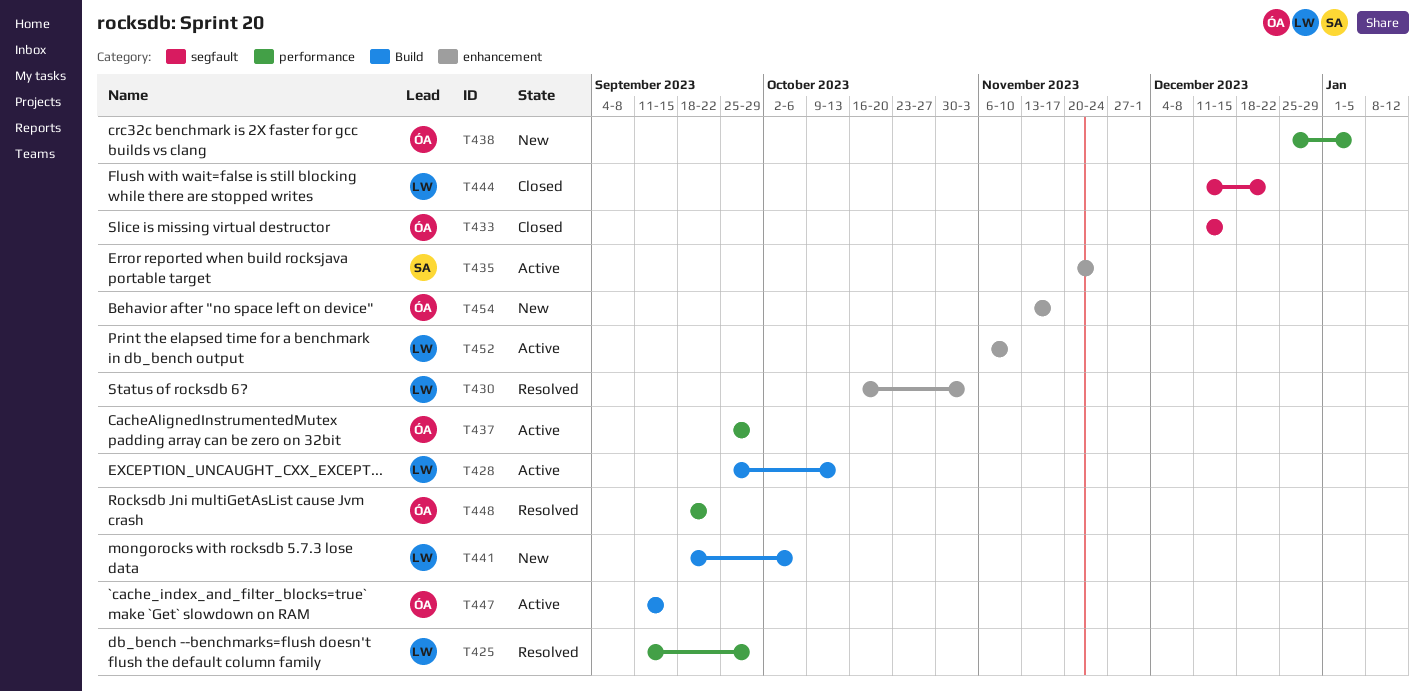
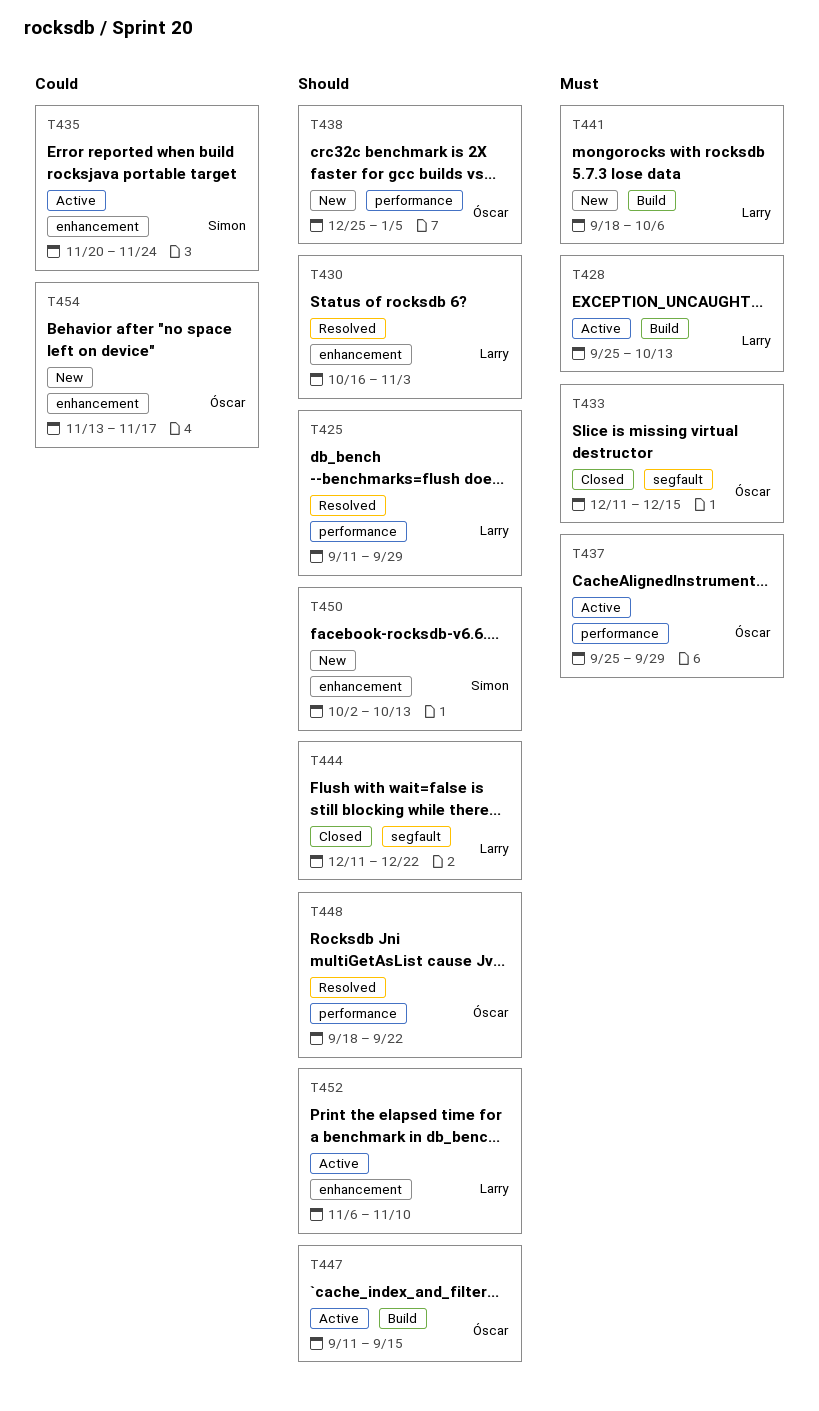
T450: none -> present

